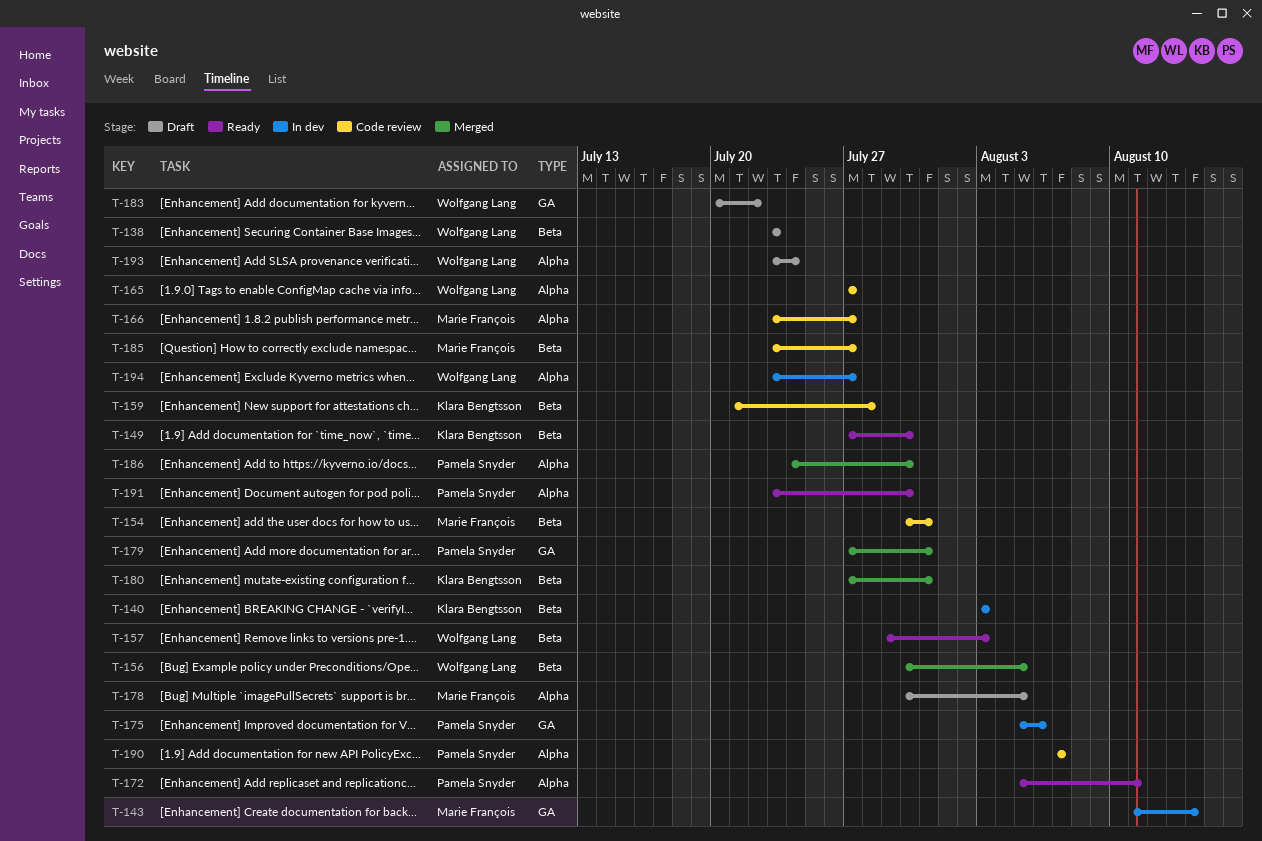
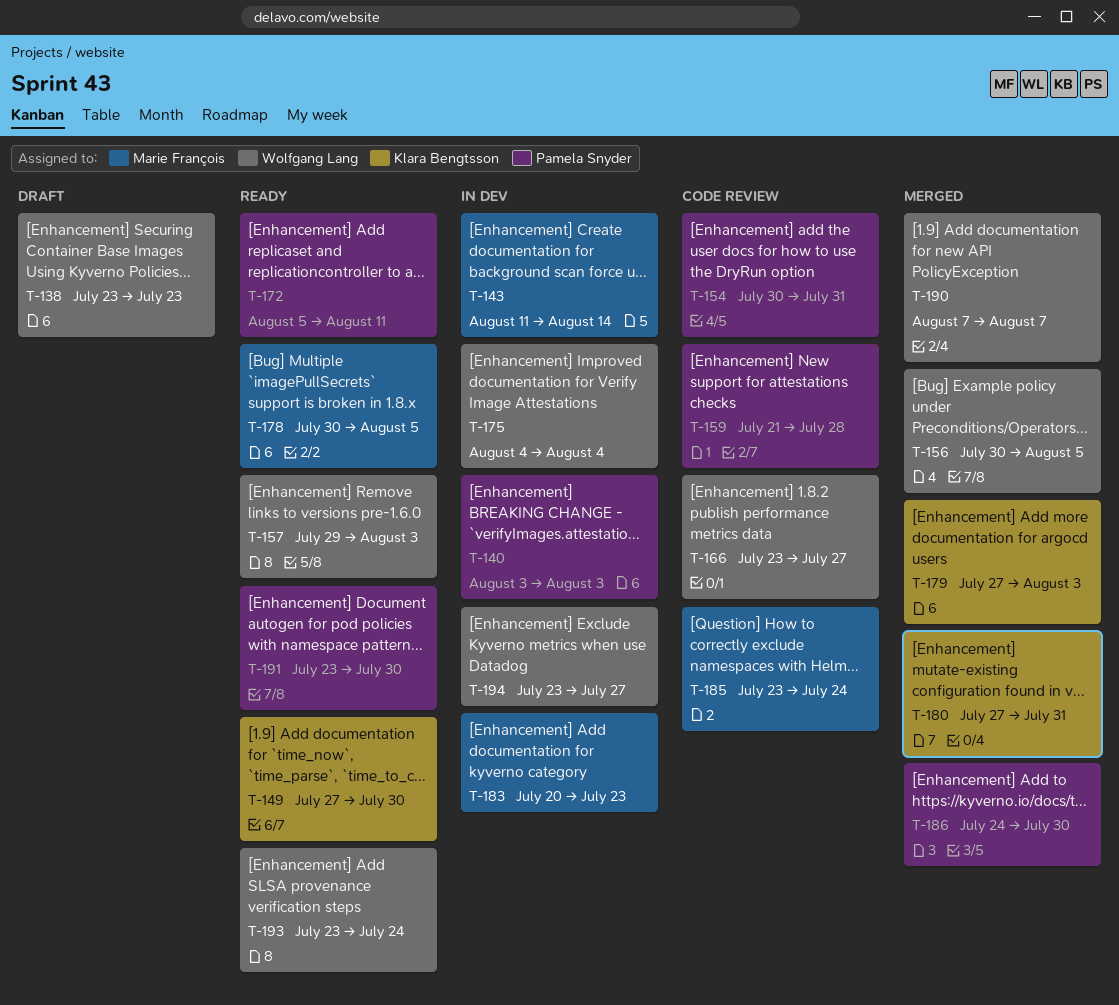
T-140, owner: Klara Bengtsson -> Pamela Snyder
T-154, owner: Marie François -> Pamela Snyder
T-159, owner: Klara Bengtsson -> Pamela Snyder
T-165: present -> none
T-166, owner: Marie François -> Wolfgang Lang
T-175, owner: Pamela Snyder -> Wolfgang Lang
T-175, start: Aug 5 -> Aug 4
T-175, due: Aug 6 -> Aug 4
T-178, status: Draft -> Ready
T-179, owner: Pamela Snyder -> Klara Bengtsson
T-179, due: Jul 31 -> Aug 3
T-183, status: Draft -> In dev
T-183, owner: Wolfgang Lang -> Marie François
T-183, due: Jul 22 -> Jul 23
T-185, due: Jul 27 -> Jul 24
T-190, status: Code review -> Merged
T-190, owner: Pamela Snyder -> Wolfgang Lang
T-193, status: Draft -> Ready

